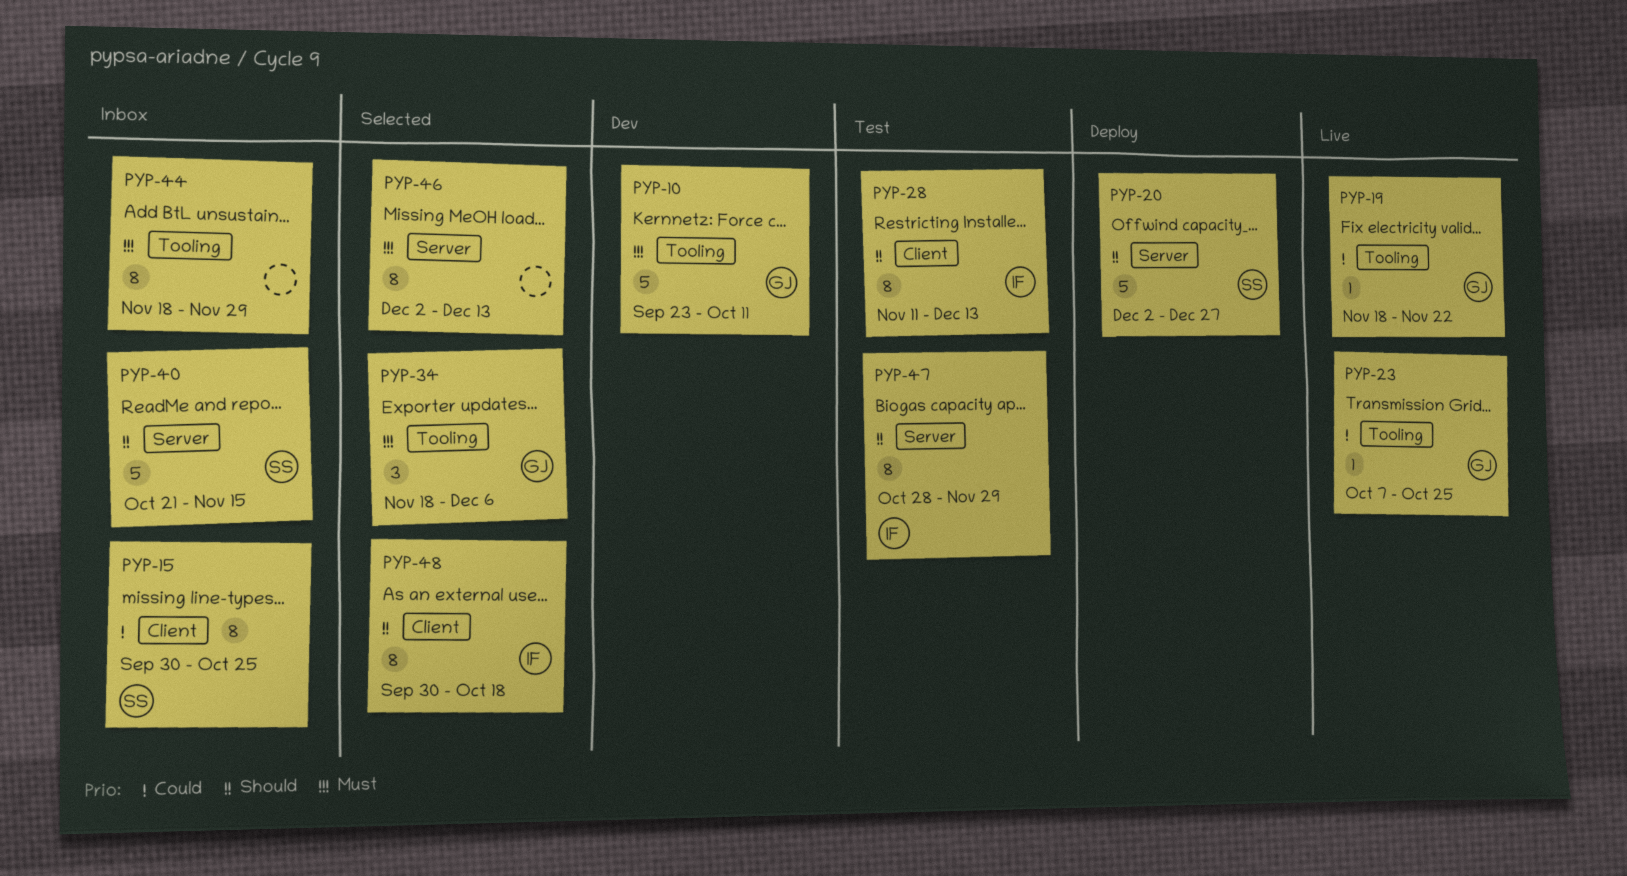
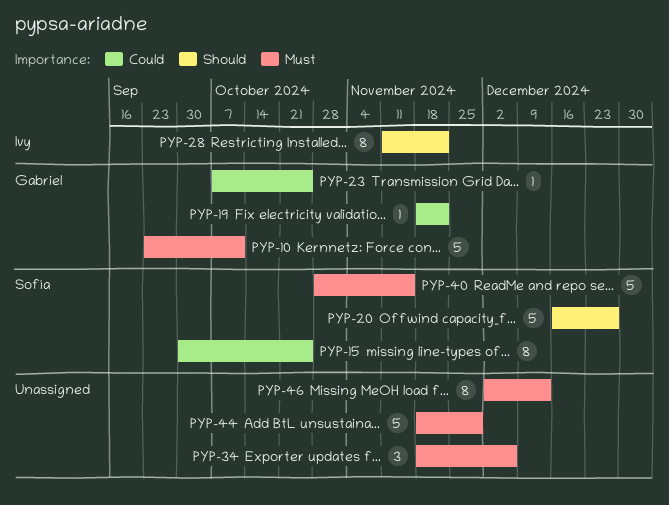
PYP-20, start: Dec 2 -> Dec 16
PYP-28, due: Dec 13 -> Nov 22
PYP-34, owner: Gabriel -> none
PYP-40, priority: Should -> Must
PYP-40, start: Oct 21 -> Oct 28
PYP-44, estimate: 8 -> 5
PYP-47: present -> none
PYP-48: present -> none

